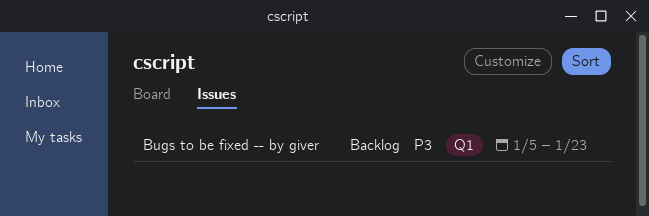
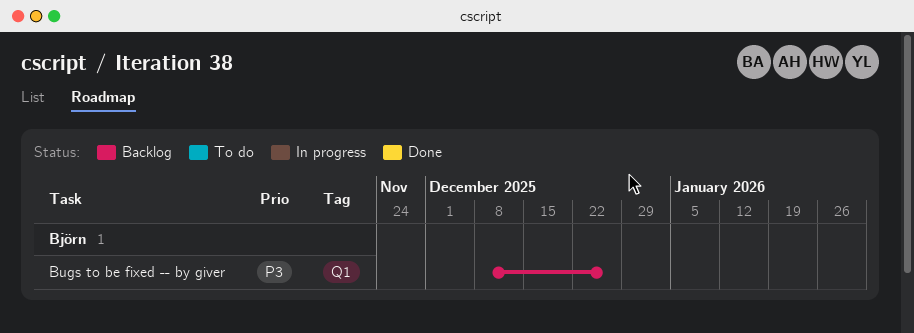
Bugs to be fixed -- by giver, start: Jan 5 -> Dec 8
Bugs to be fixed -- by giver, due: Jan 23 -> Dec 26

